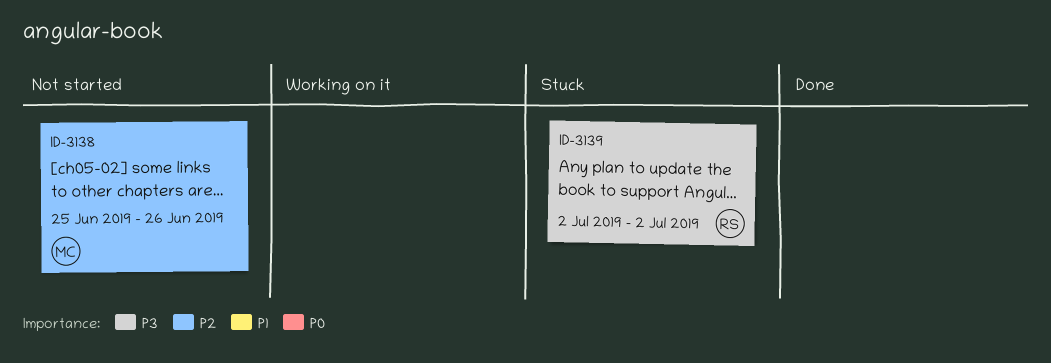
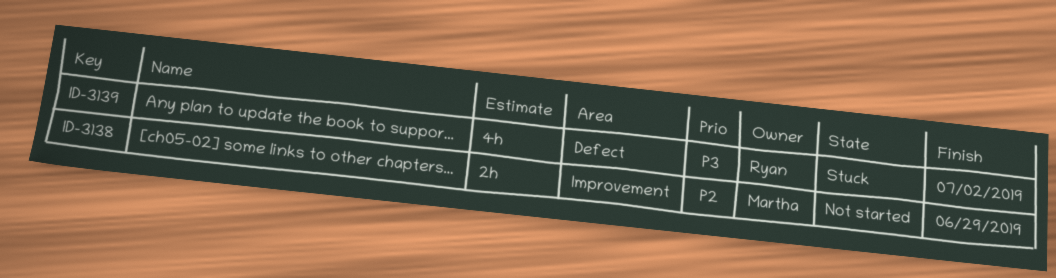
ID-3138, due: Jun 26 -> Jun 29

